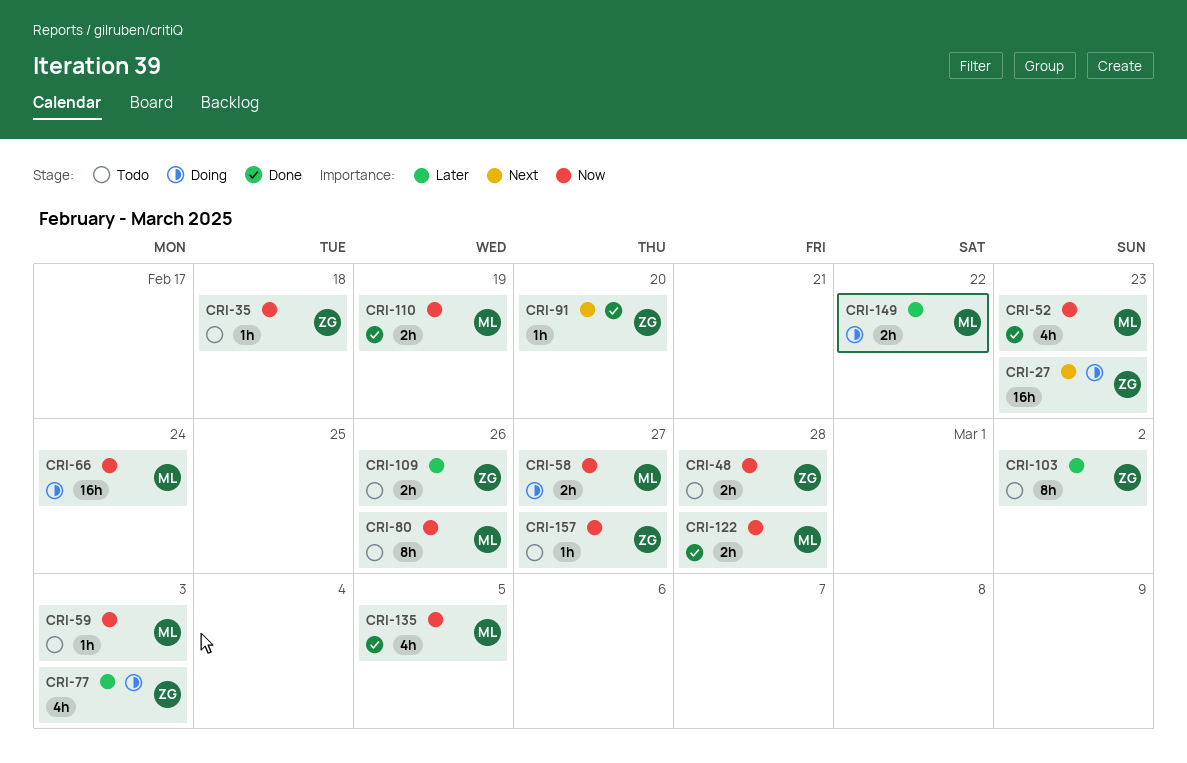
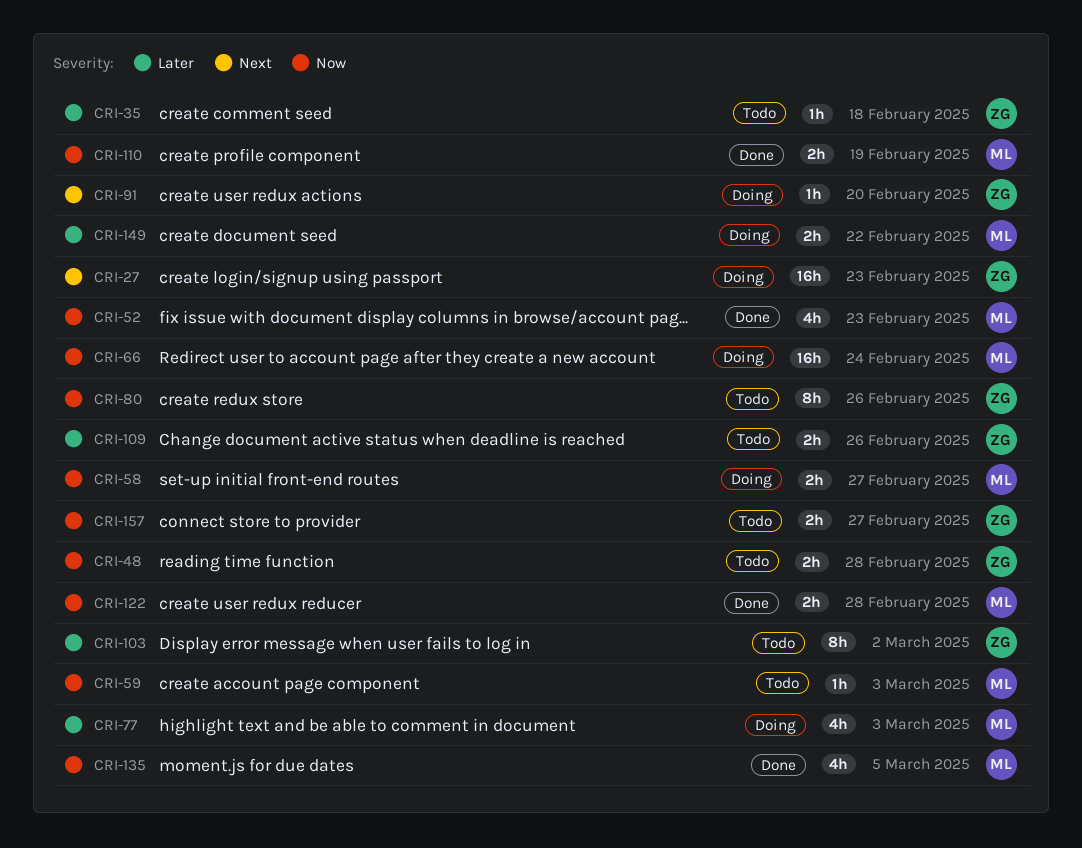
CRI-35, priority: Now -> Later
CRI-77, owner: ZG -> ML
CRI-80, owner: ML -> ZG
CRI-91, status: Done -> Doing
CRI-157, estimate: 1h -> 2h

